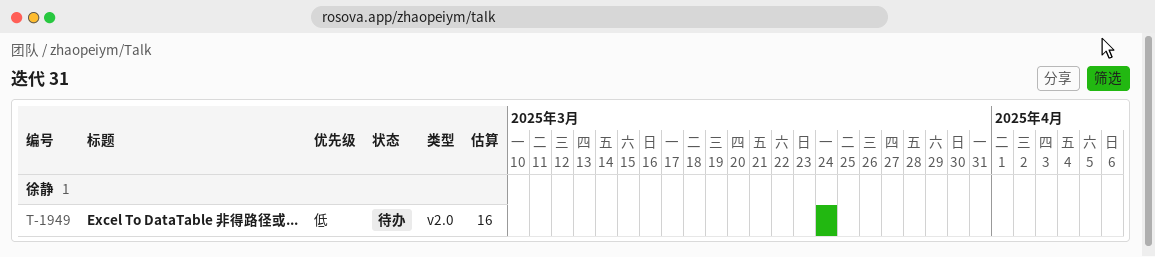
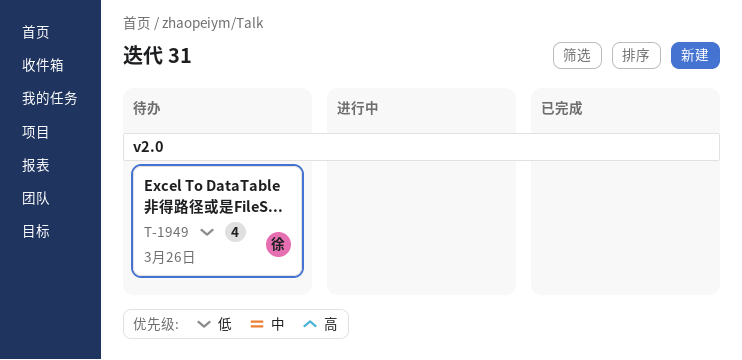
T-1949, estimate: 16 -> 4
T-1949, due: Mar 24 -> Mar 26

